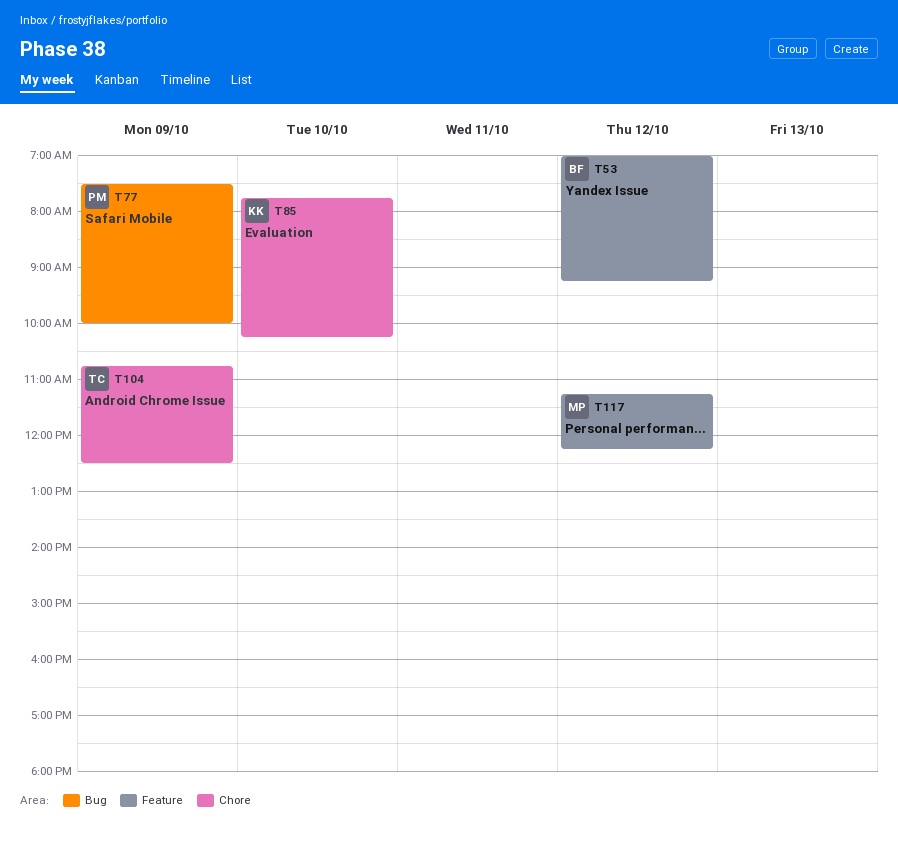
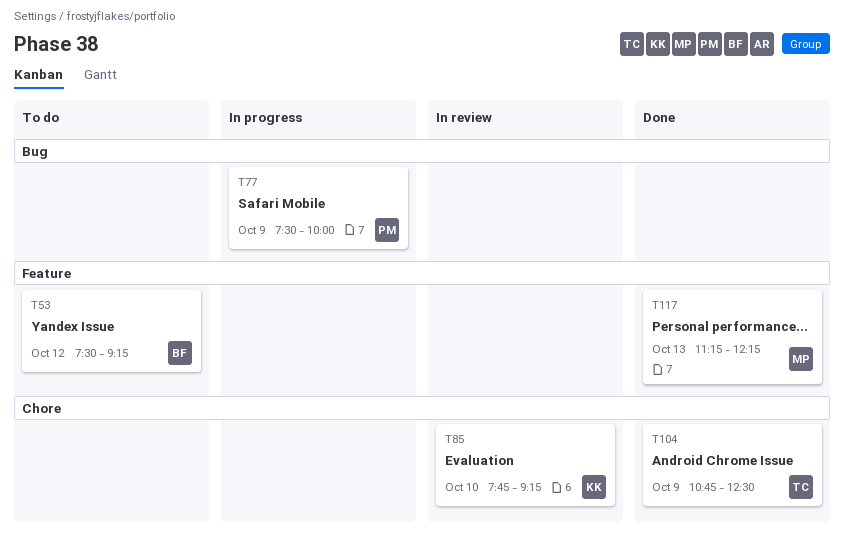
T53, begins: 07:00 -> 07:30
T85, ends: 10:15 -> 09:15
T117, day: Oct 12 -> Oct 13

